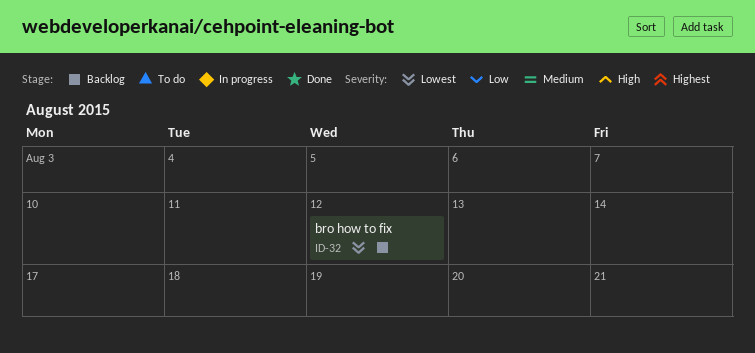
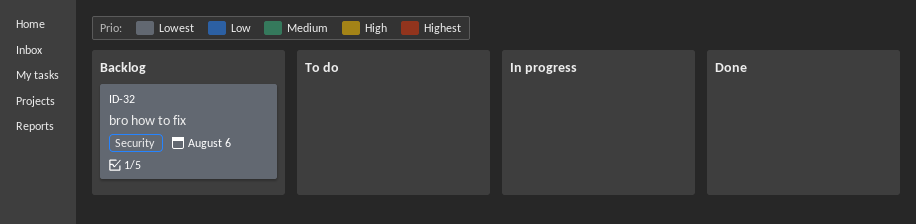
ID-32, due: Aug 12 -> Aug 6

